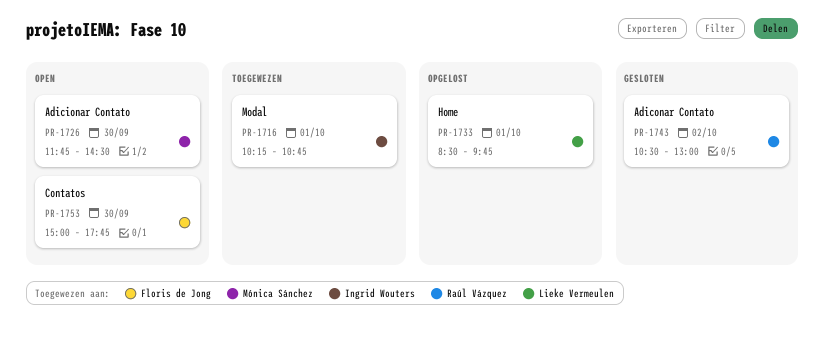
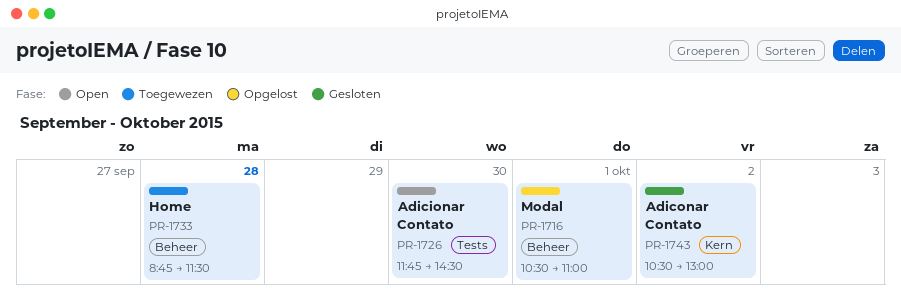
PR-1716, status: Toegewezen -> Opgelost
PR-1716, begins: 10:15 -> 10:30
PR-1716, ends: 10:45 -> 11:00
PR-1733, status: Opgelost -> Toegewezen
PR-1733, day: Oct 1 -> Sep 28
PR-1733, begins: 08:30 -> 08:45
PR-1733, ends: 09:45 -> 11:30
PR-1753: present -> none

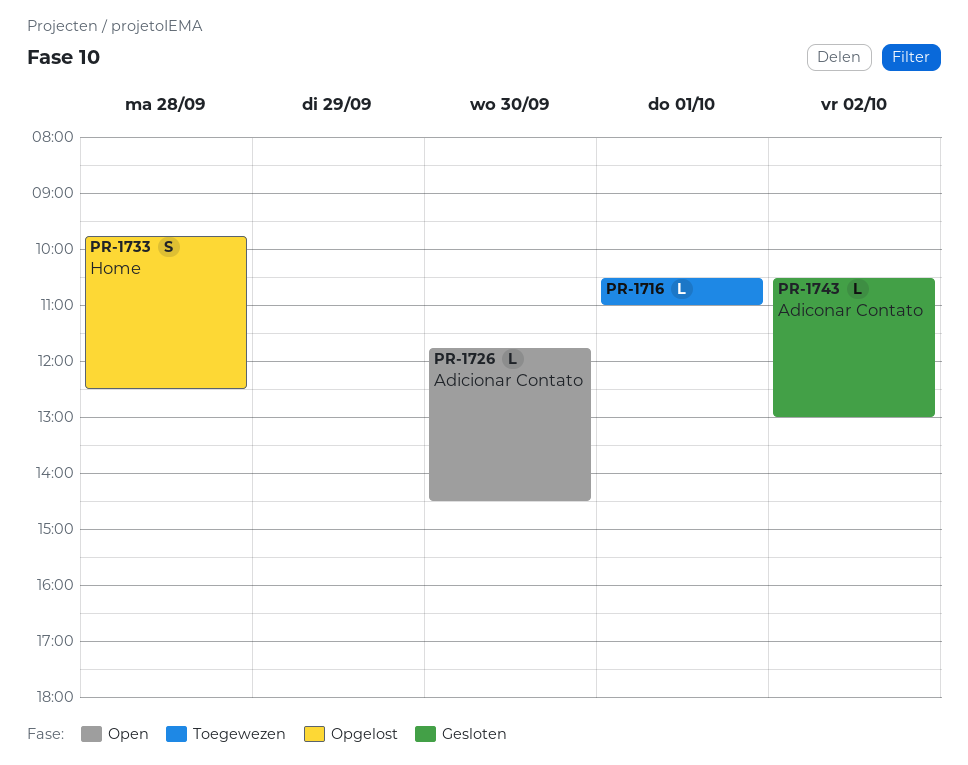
PR-1716, status: Opgelost -> Toegewezen
PR-1733, status: Toegewezen -> Opgelost
PR-1733, begins: 08:45 -> 09:45
PR-1733, ends: 11:30 -> 12:30

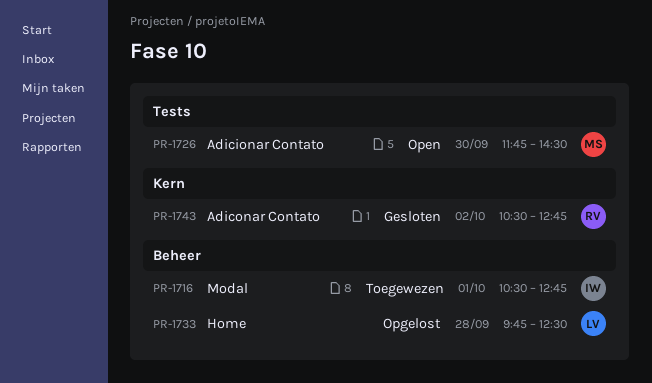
PR-1716, ends: 11:00 -> 12:45
PR-1743, ends: 13:00 -> 12:45

